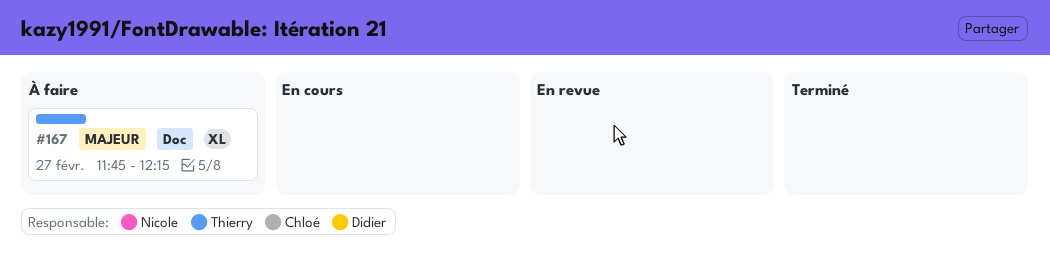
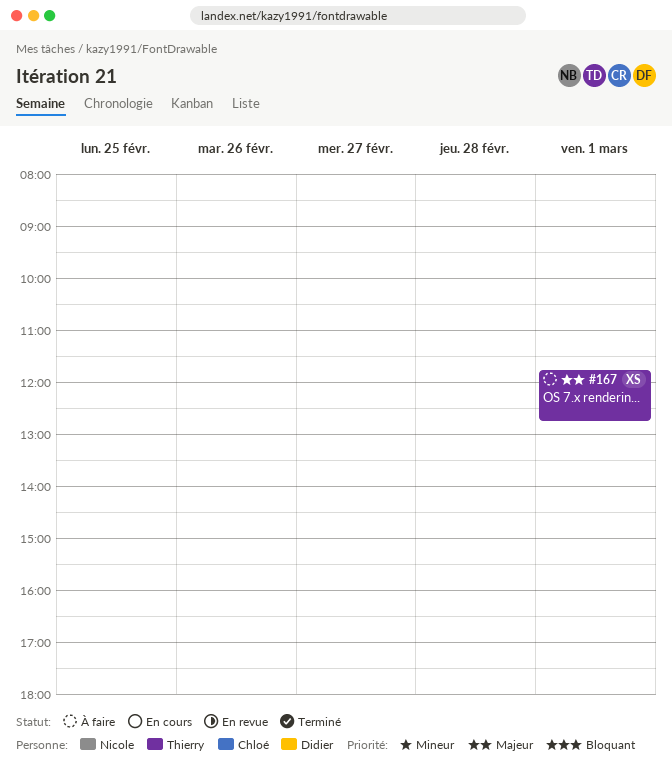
#167, estimate: XL -> XS
#167, day: Feb 27 -> Mar 1
#167, ends: 12:15 -> 12:45

